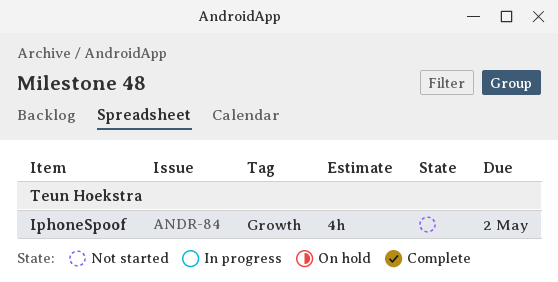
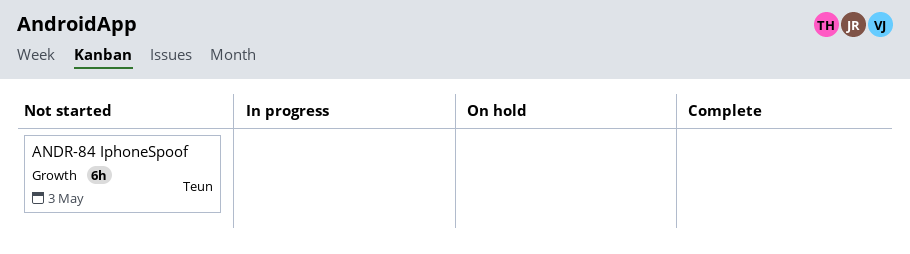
ANDR-84, estimate: 4h -> 6h
ANDR-84, due: May 2 -> May 3

